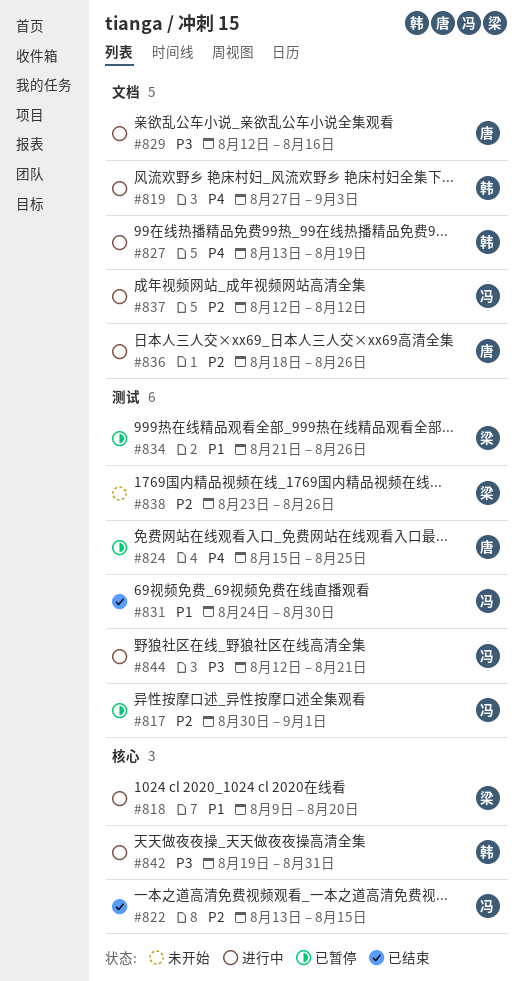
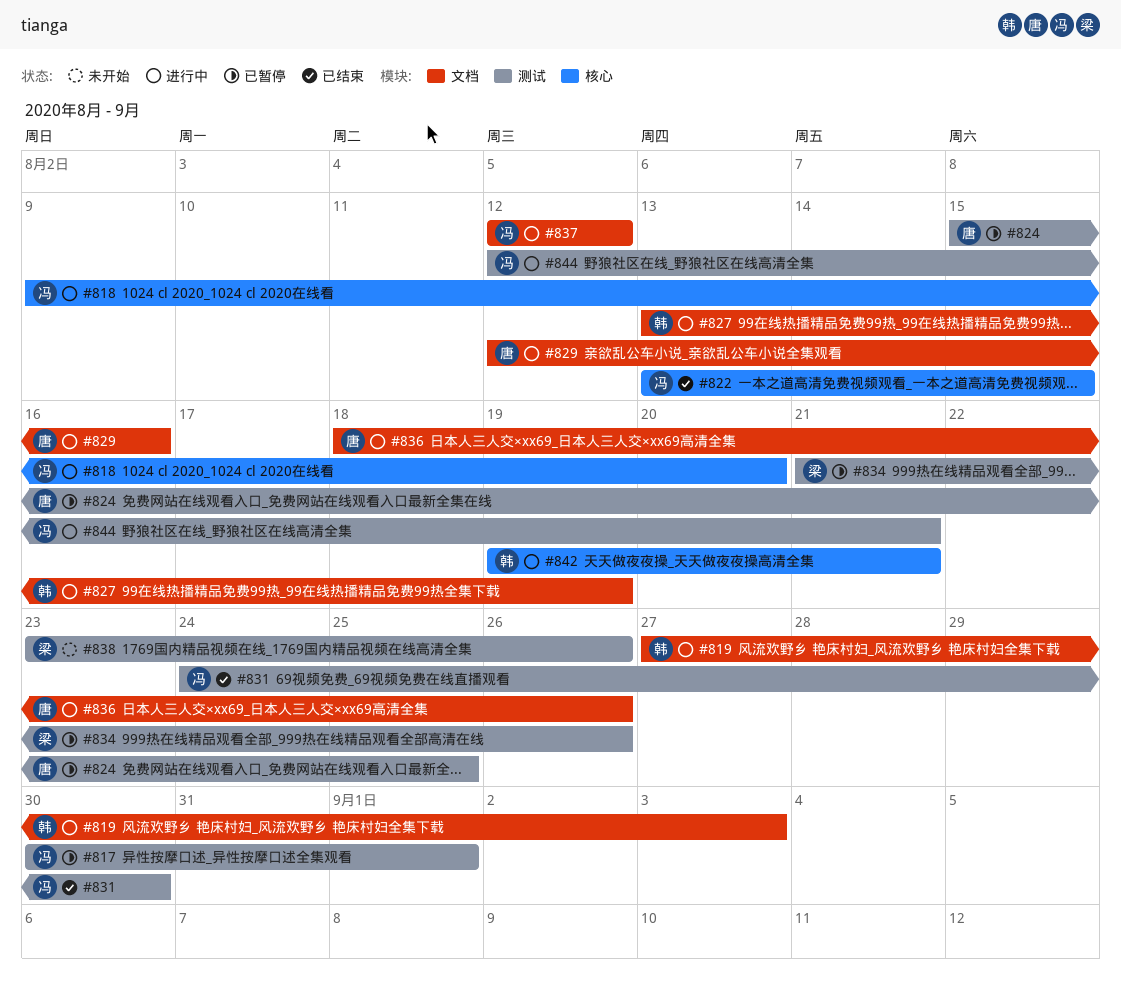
#818, owner: 梁 -> 冯
#842, due: Aug 31 -> Aug 21

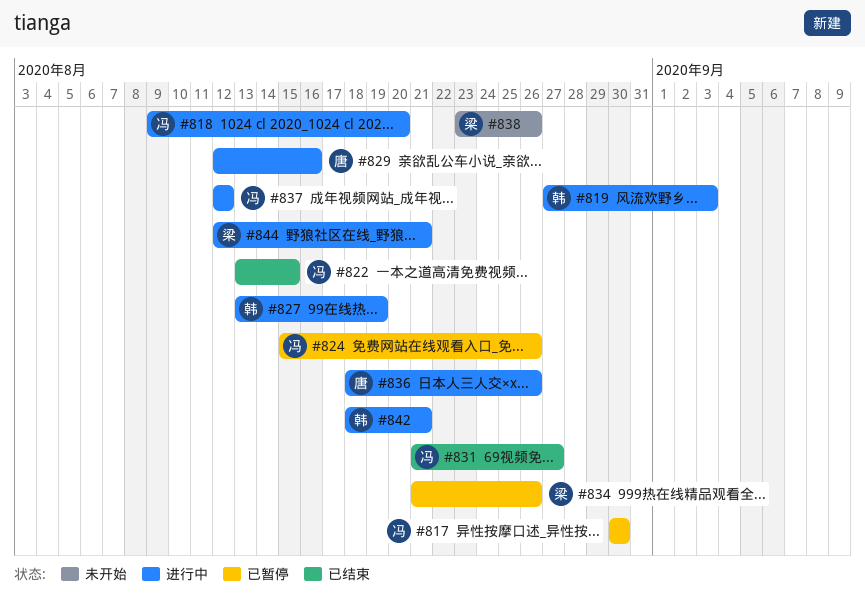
#817, due: Sep 1 -> Aug 30
#824, owner: 唐 -> 冯
#824, due: Aug 25 -> Aug 26
#831, start: Aug 24 -> Aug 21
#831, due: Aug 30 -> Aug 27
#842, start: Aug 19 -> Aug 18
#844, owner: 冯 -> 梁

